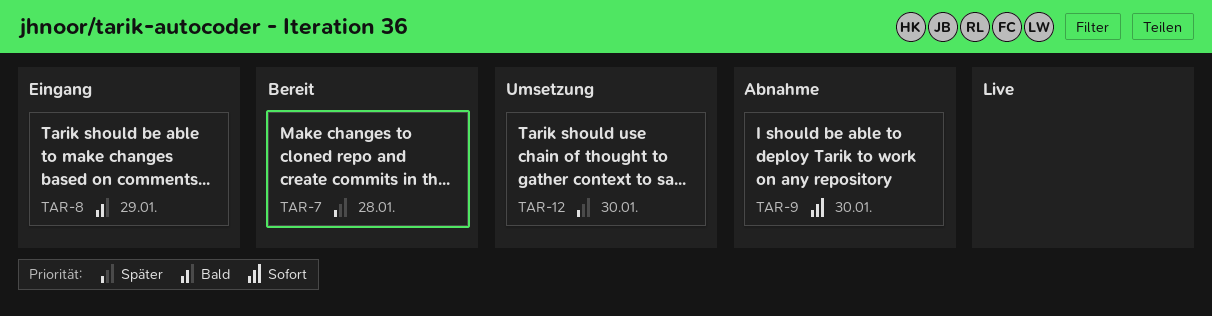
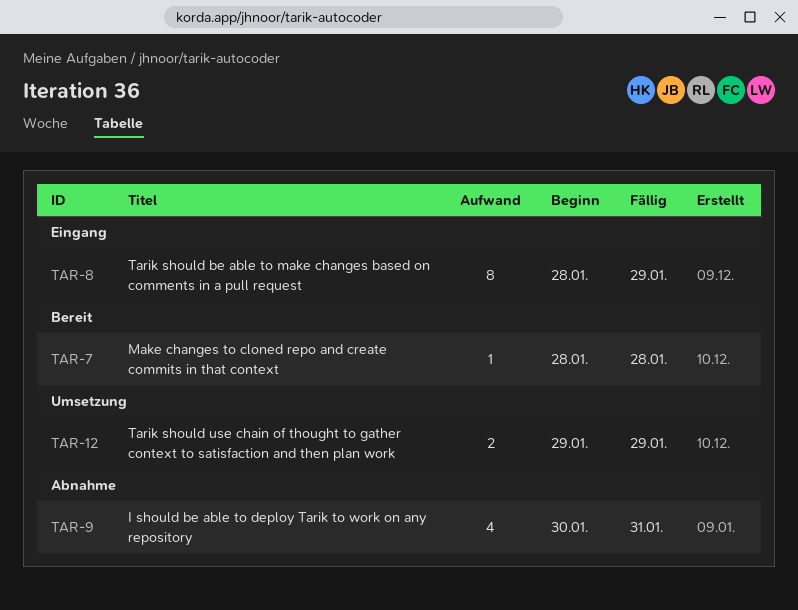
TAR-9, due: Jan 30 -> Jan 31
TAR-12, due: Jan 30 -> Jan 29

